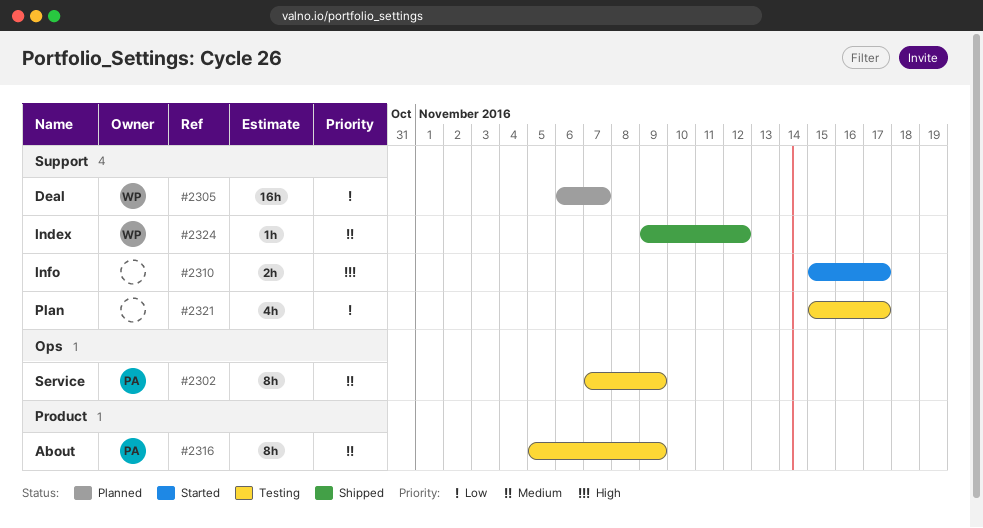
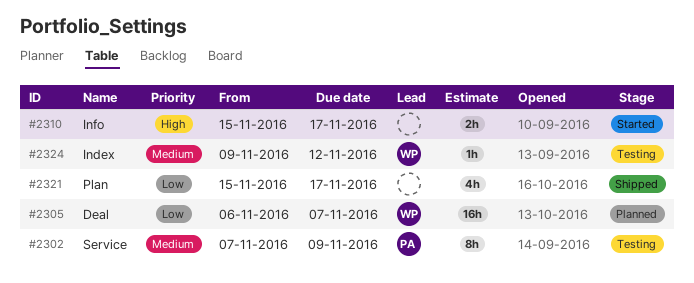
#2316: present -> none
#2321, status: Testing -> Shipped
#2324, status: Shipped -> Testing

